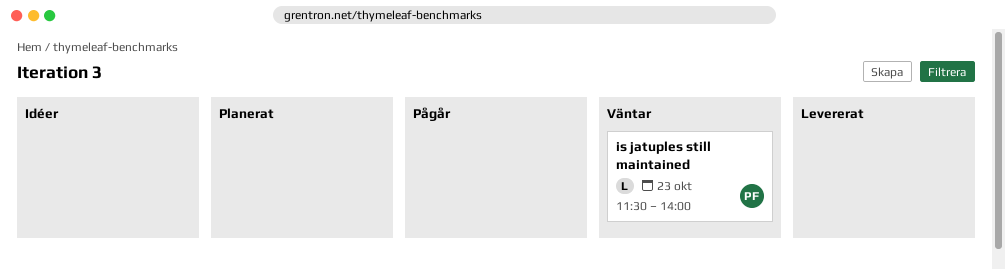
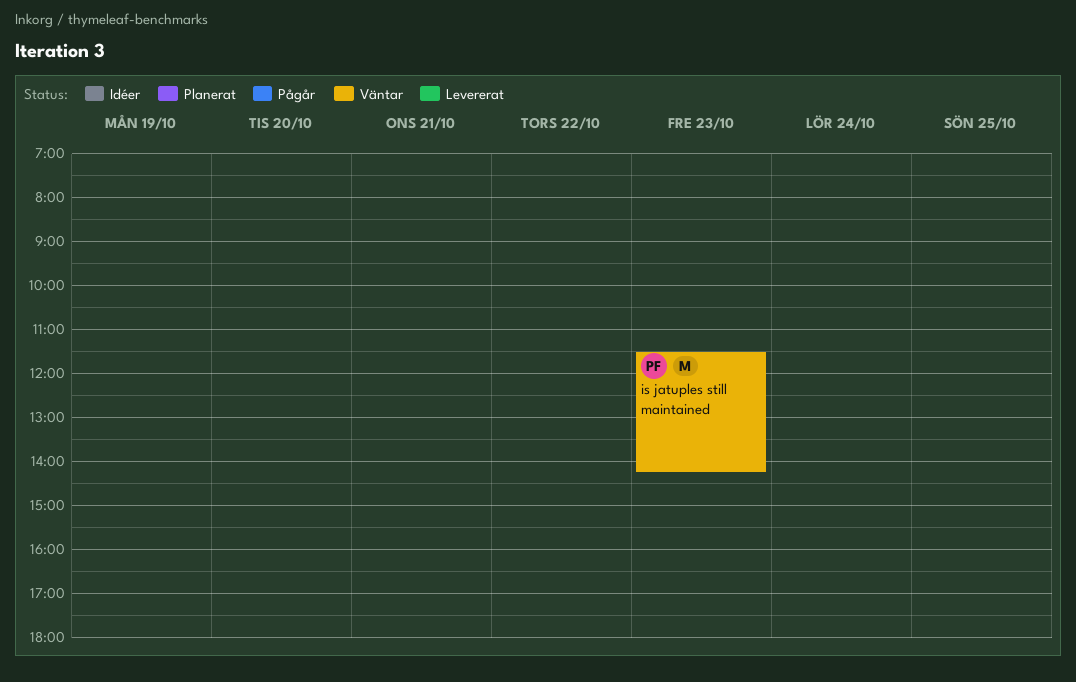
is jatuples still maintained, estimate: L -> M
is jatuples still maintained, ends: 14:00 -> 14:15

